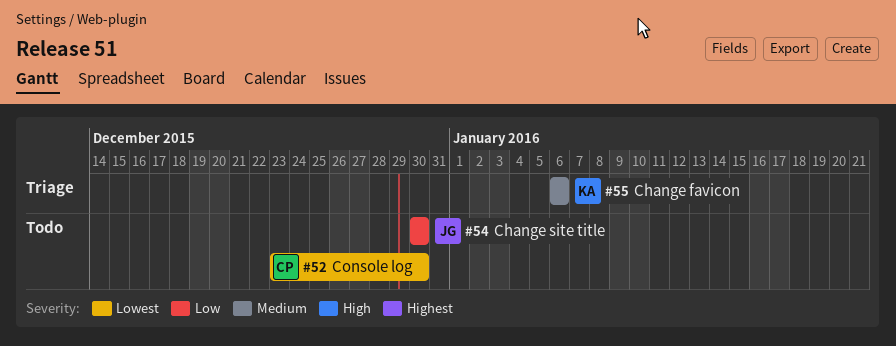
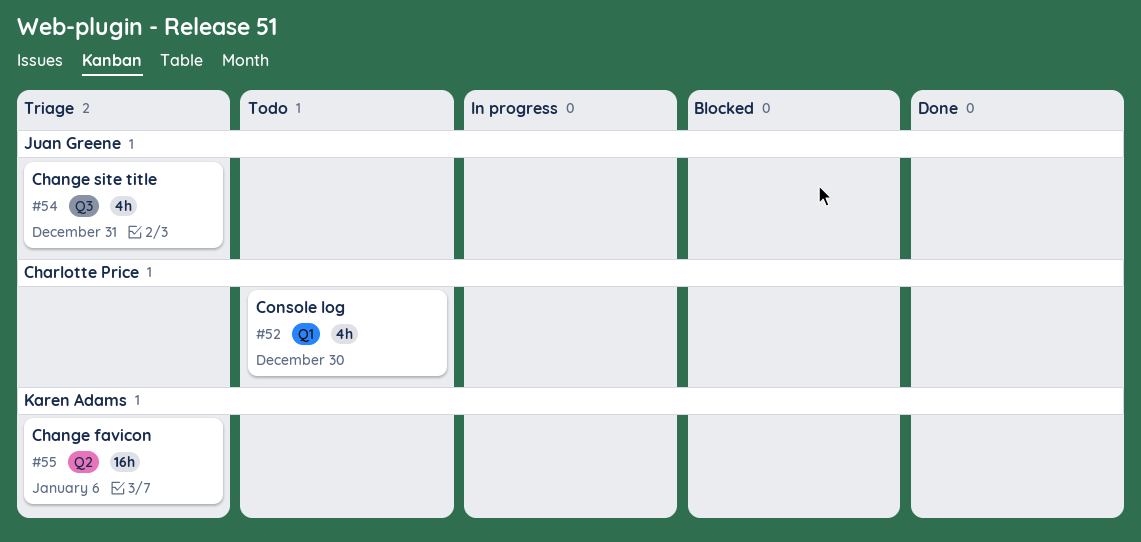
#54, status: Todo -> Triage
#54, due: Dec 30 -> Dec 31

